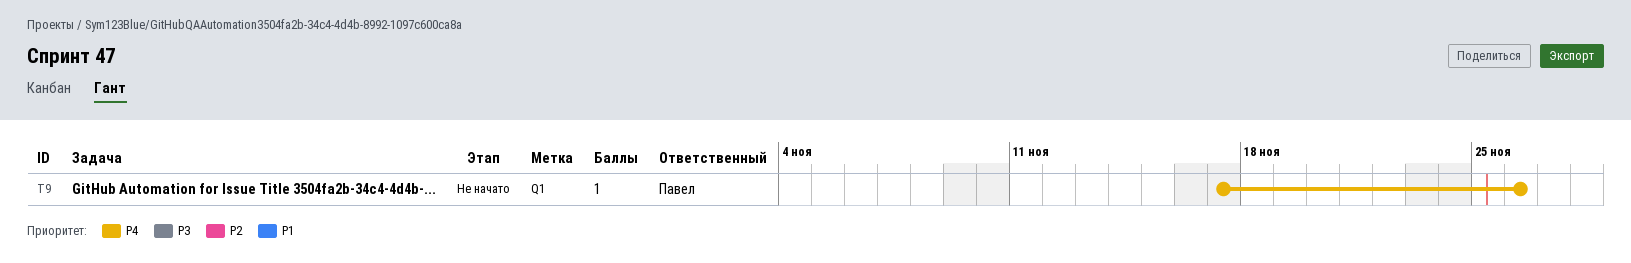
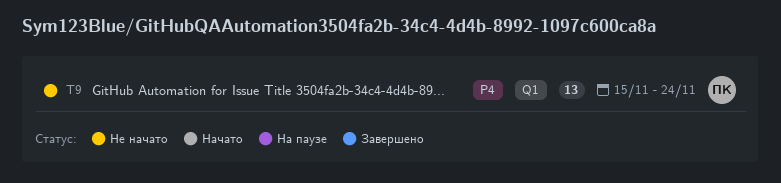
T9, estimate: 1 -> 13
T9, start: Nov 17 -> Nov 15
T9, due: Nov 26 -> Nov 24

